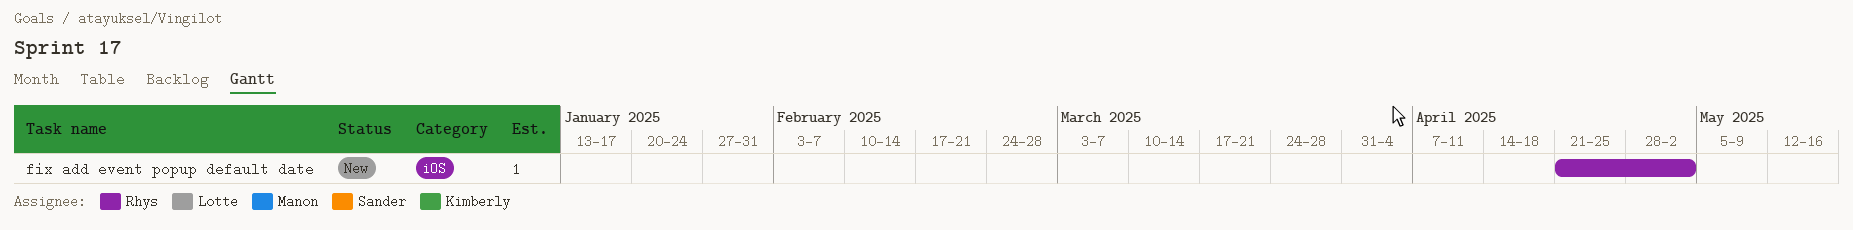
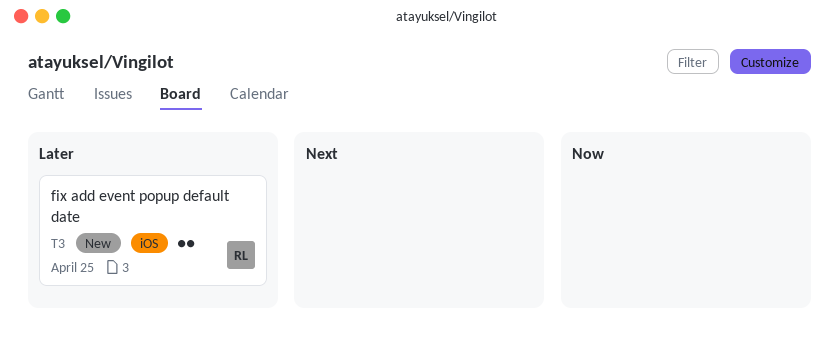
fix add event popup default date, estimate: 1 -> 2
fix add event popup default date, due: May 2 -> Apr 25

